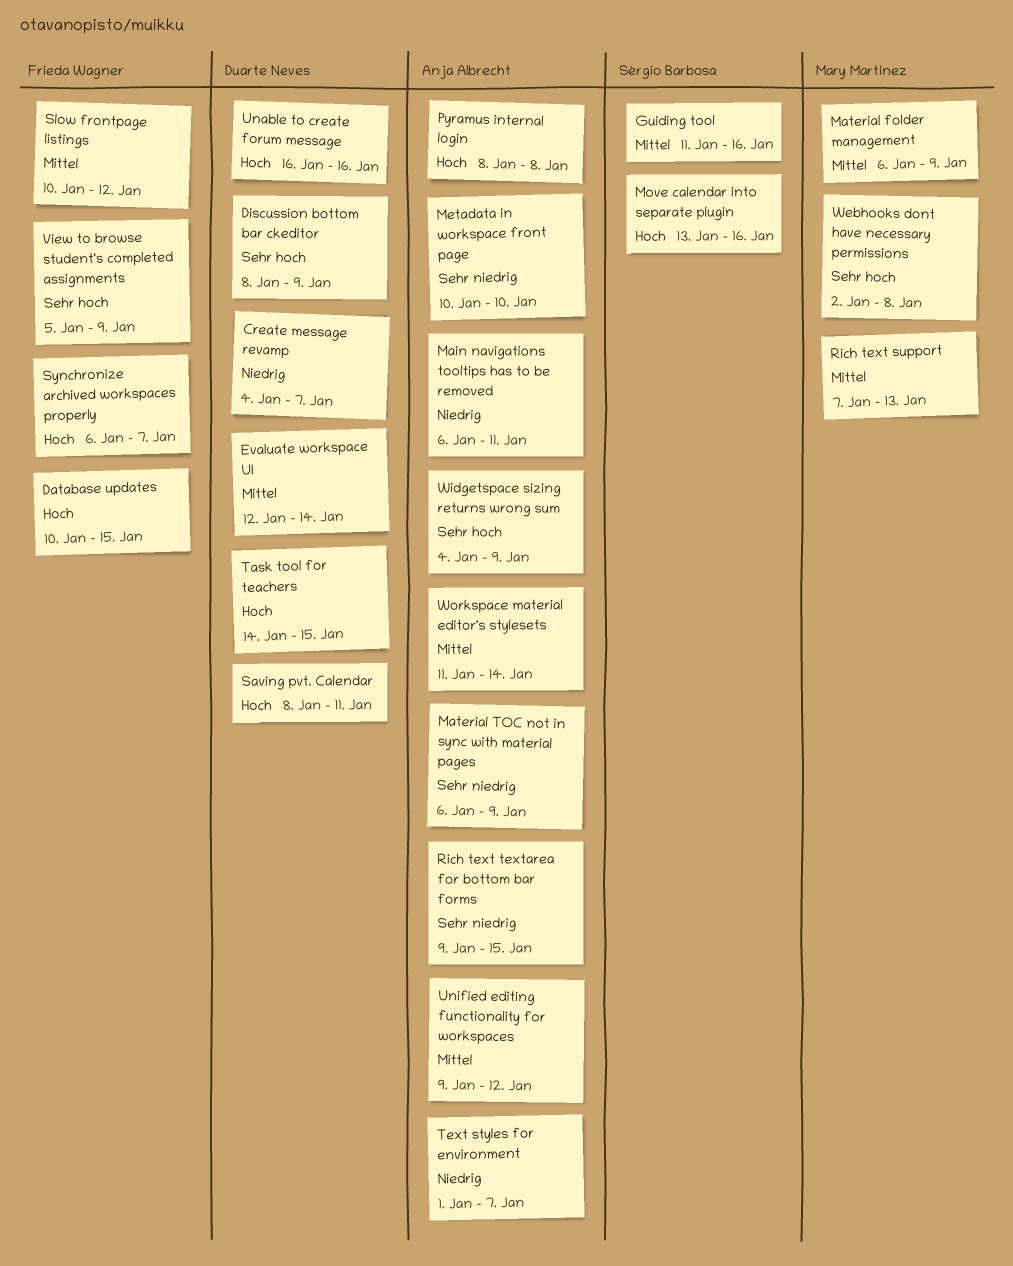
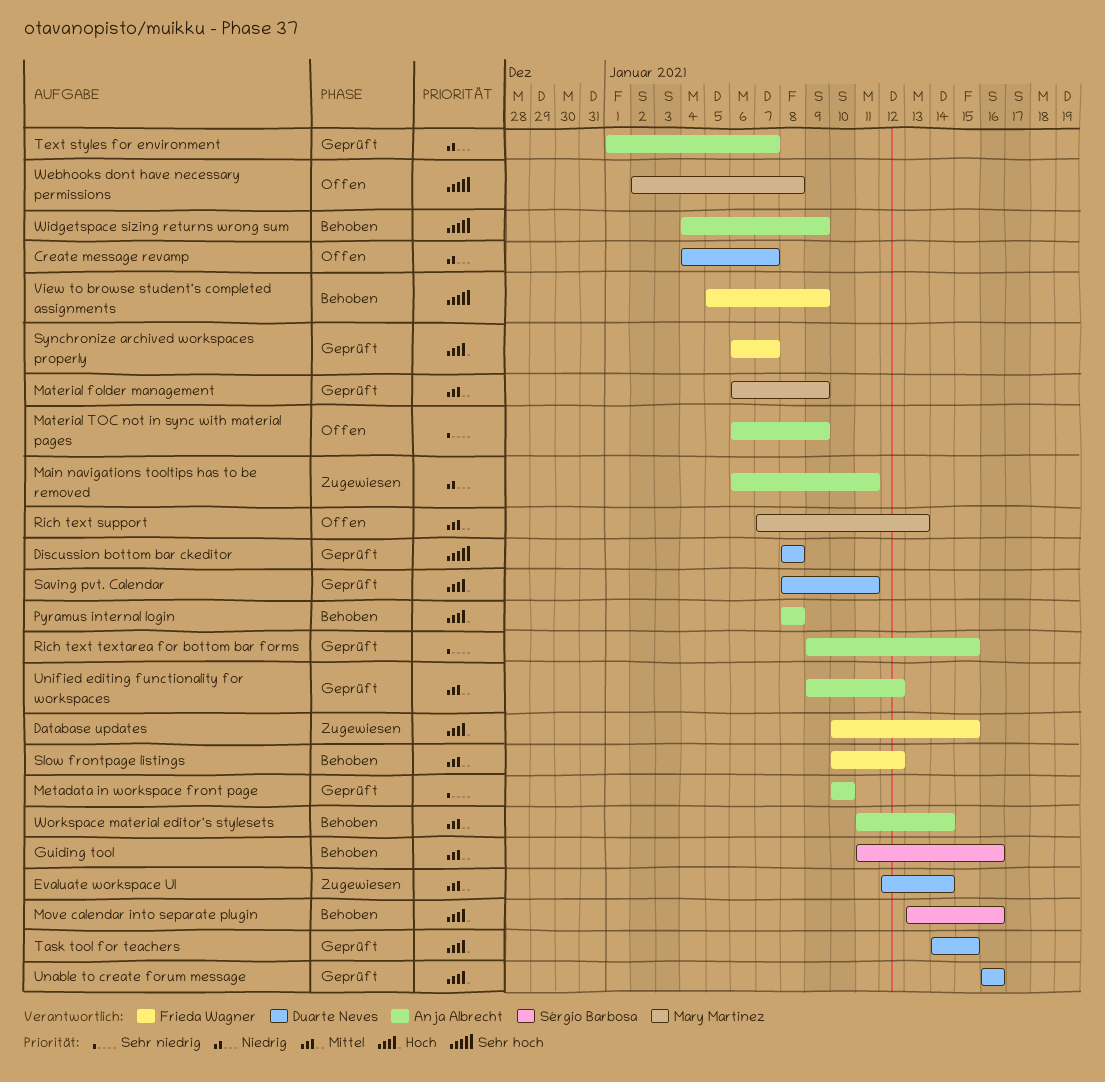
Discussion bottom bar ckeditor, due: Jan 9 -> Jan 8

